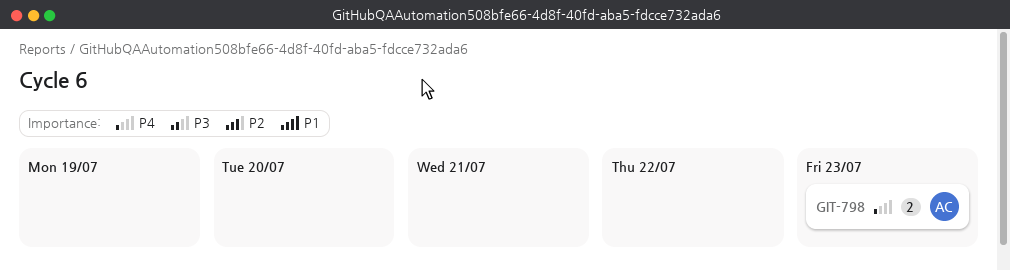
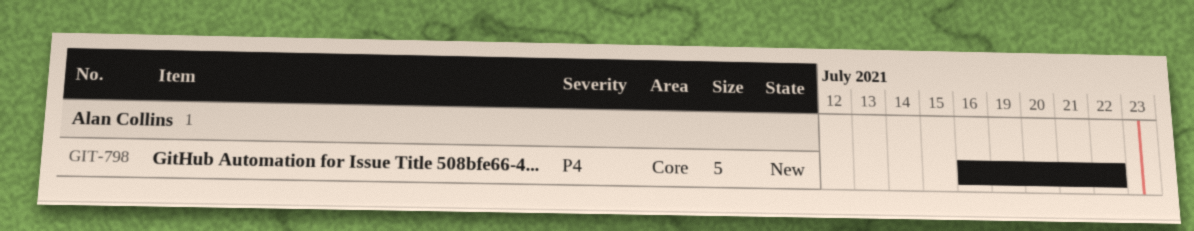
GIT-798, estimate: 2 -> 5
GIT-798, due: Jul 23 -> Jul 22

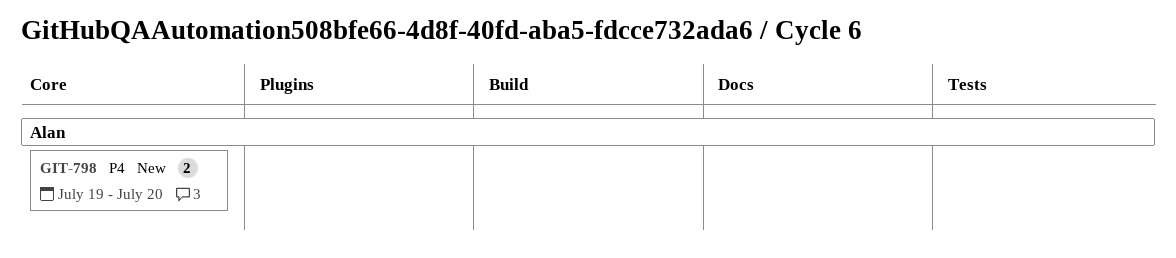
GIT-798, estimate: 5 -> 2
GIT-798, start: Jul 16 -> Jul 19
GIT-798, due: Jul 22 -> Jul 20

